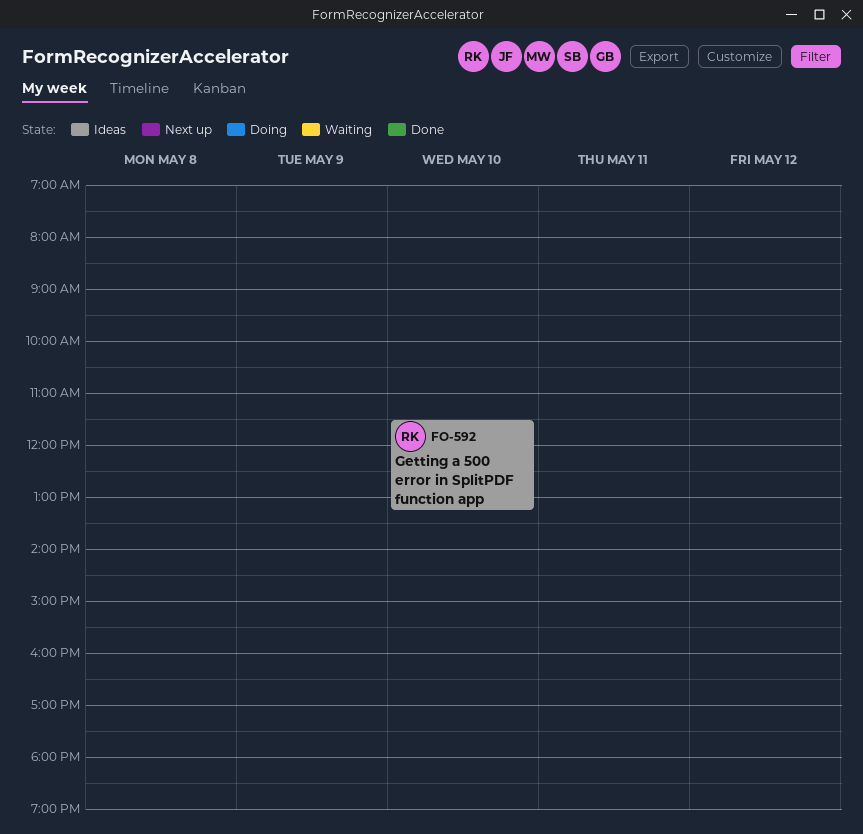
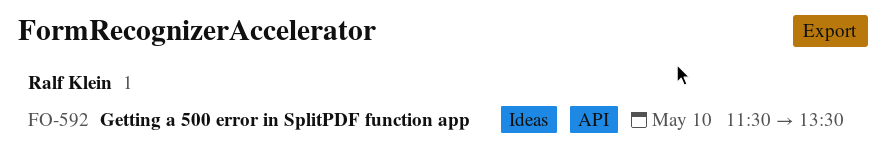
FO-592, ends: 13:15 -> 13:30

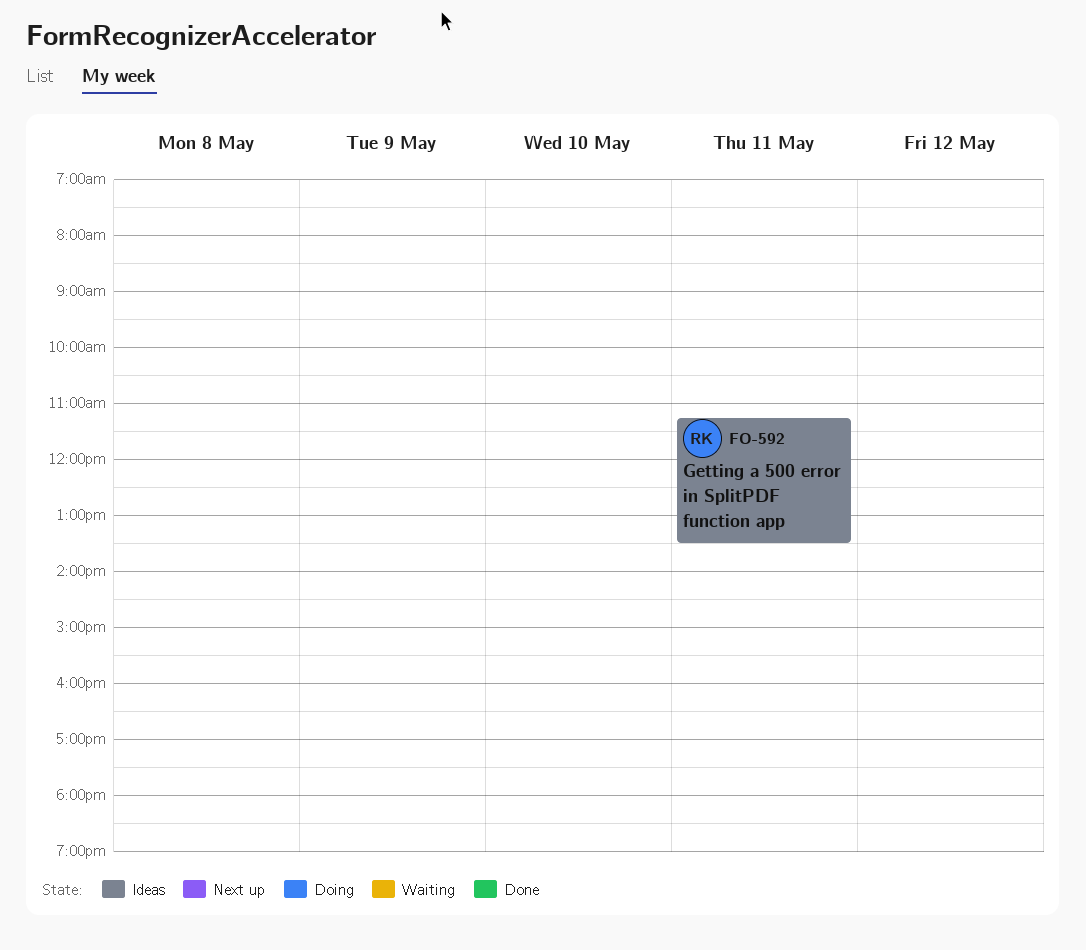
FO-592, day: May 10 -> May 11
FO-592, begins: 11:30 -> 11:15

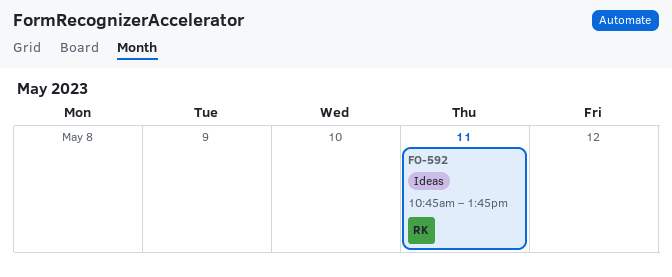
FO-592, begins: 11:15 -> 10:45
FO-592, ends: 13:30 -> 13:45

